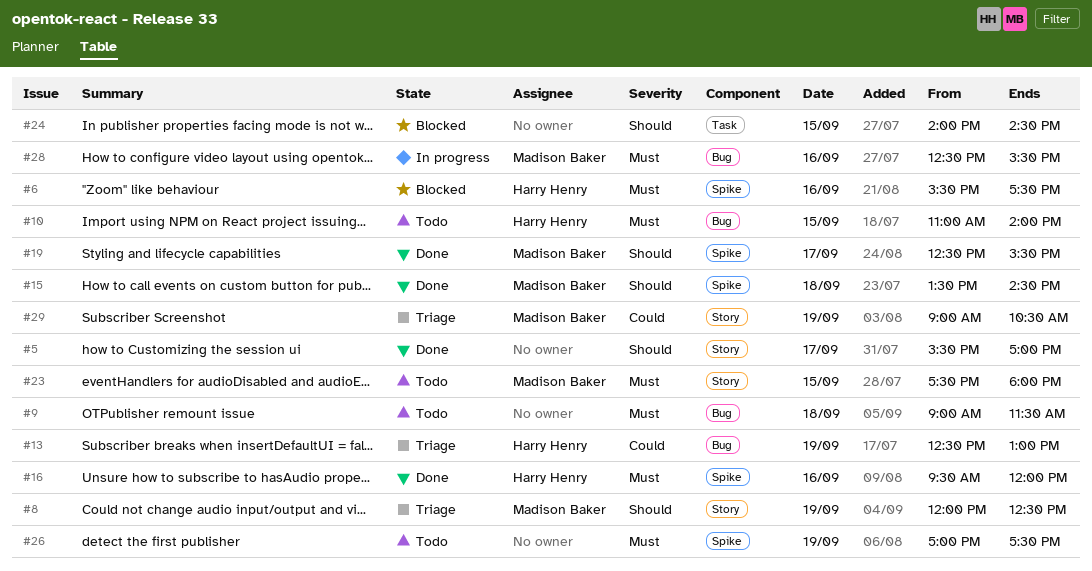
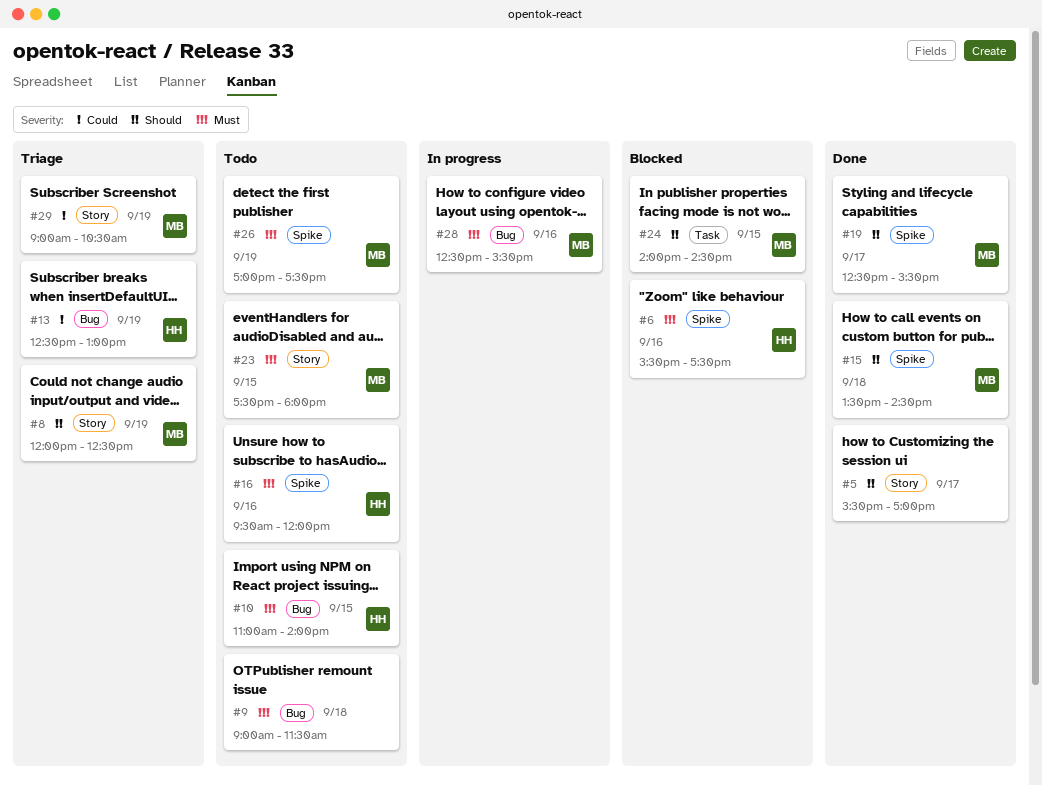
#16, status: Done -> Todo
#24, owner: none -> Madison Baker
#26, owner: none -> Madison Baker

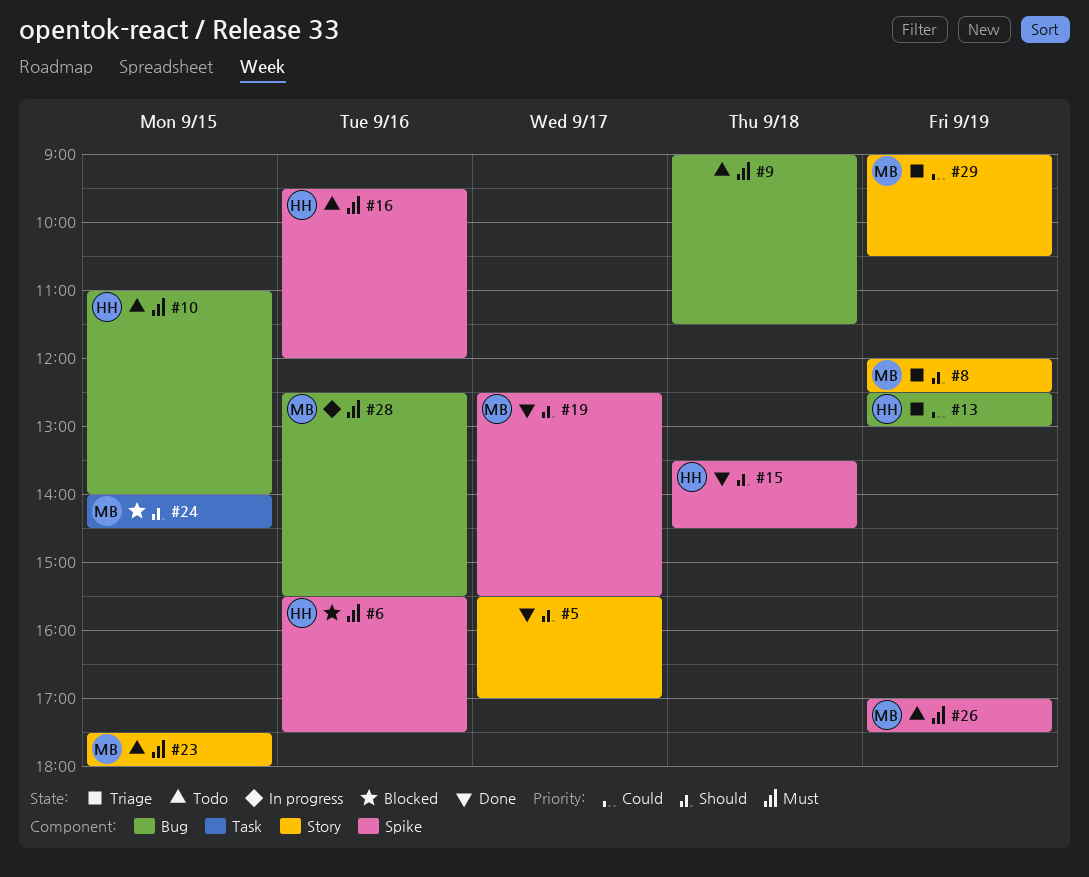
#15, owner: MB -> HH

